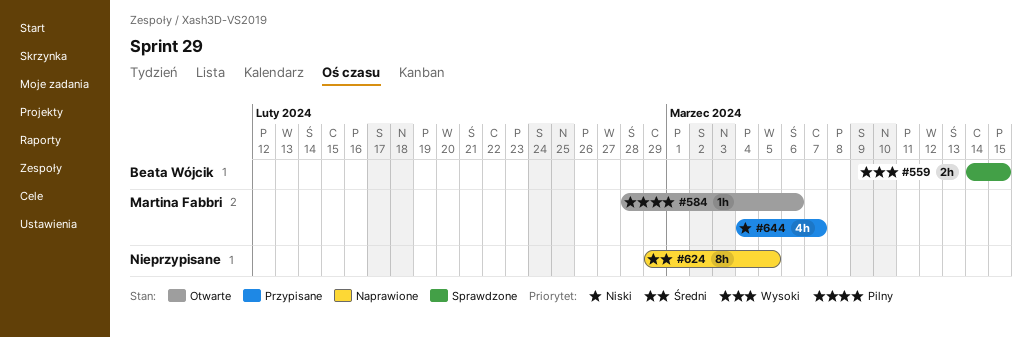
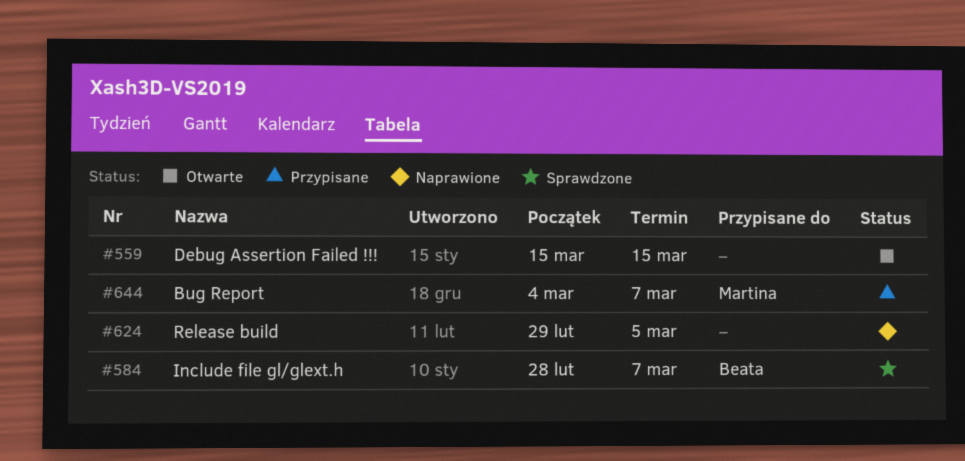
#559, status: Sprawdzone -> Otwarte
#559, owner: Beata Wójcik -> none
#559, start: Mar 14 -> Mar 15
#584, status: Otwarte -> Sprawdzone
#584, owner: Martina Fabbri -> Beata Wójcik
#584, due: Mar 6 -> Mar 7

